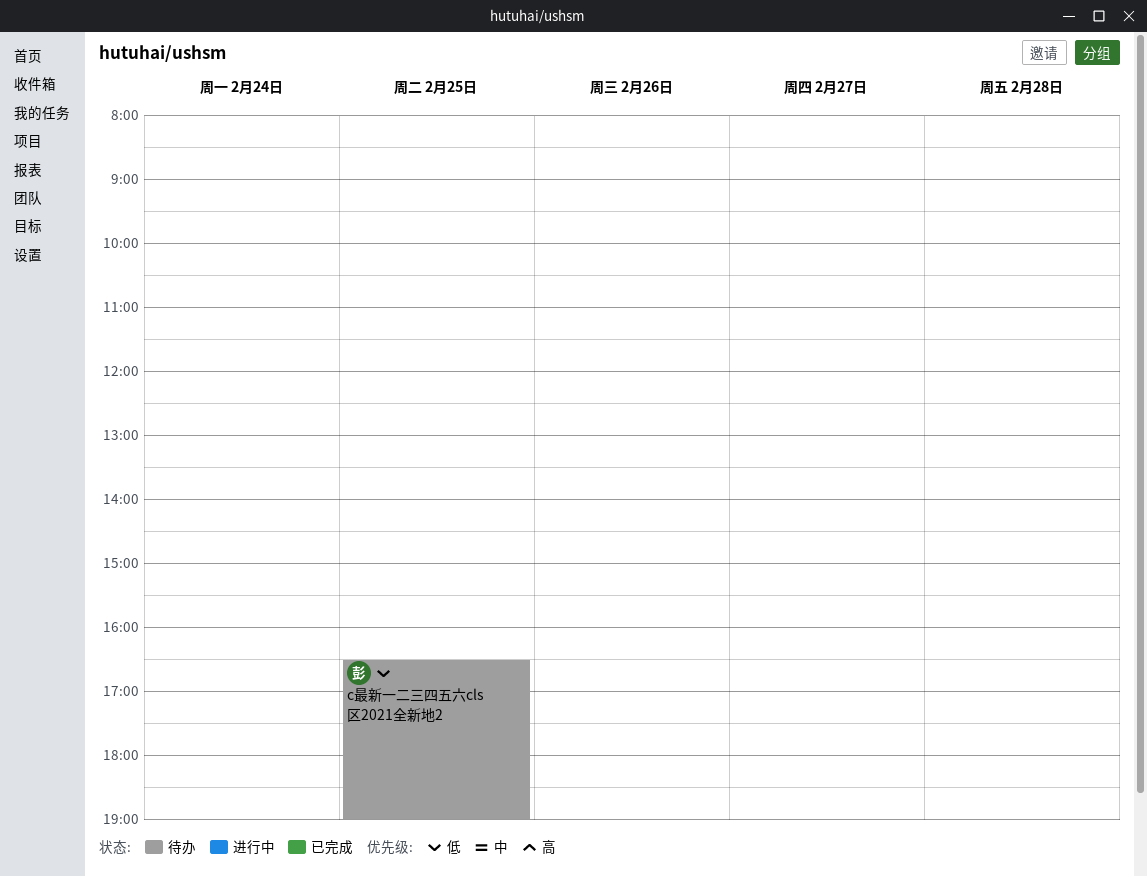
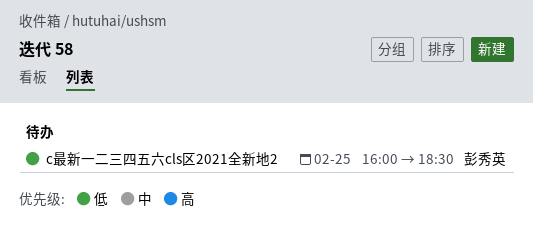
c最新一二三四五六cls区2021全新地2, begins: 16:30 -> 16:00
c最新一二三四五六cls区2021全新地2, ends: 19:00 -> 18:30

